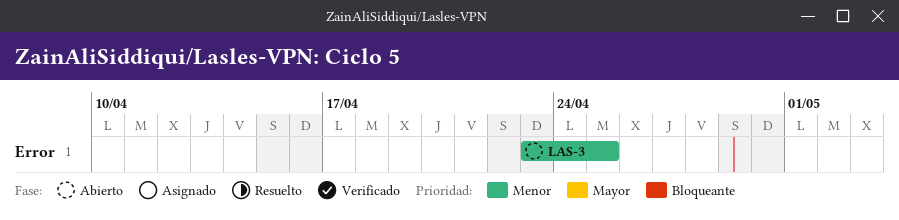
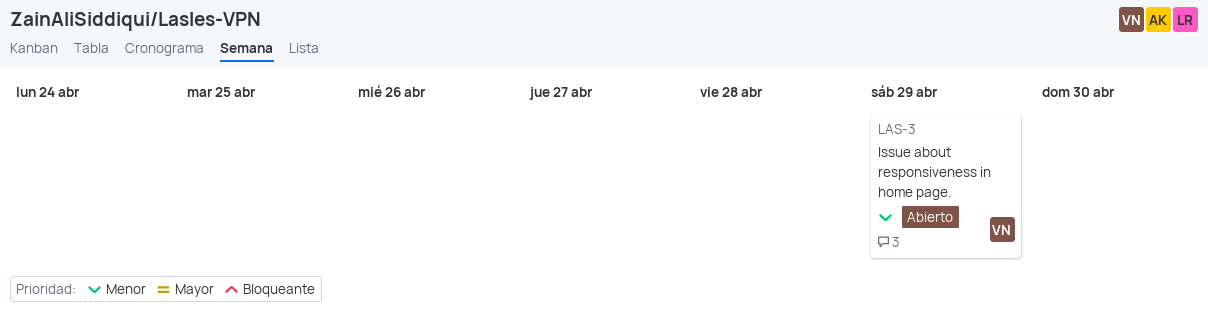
LAS-3, due: Apr 25 -> Apr 29

